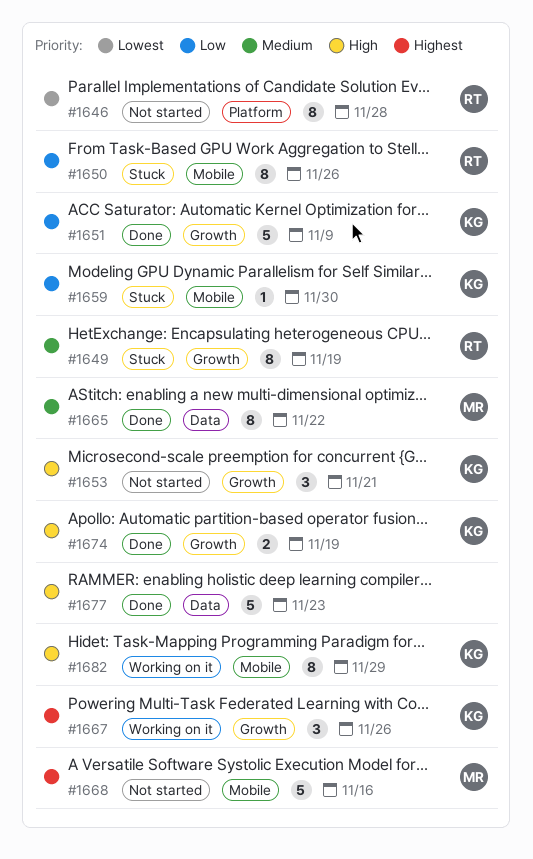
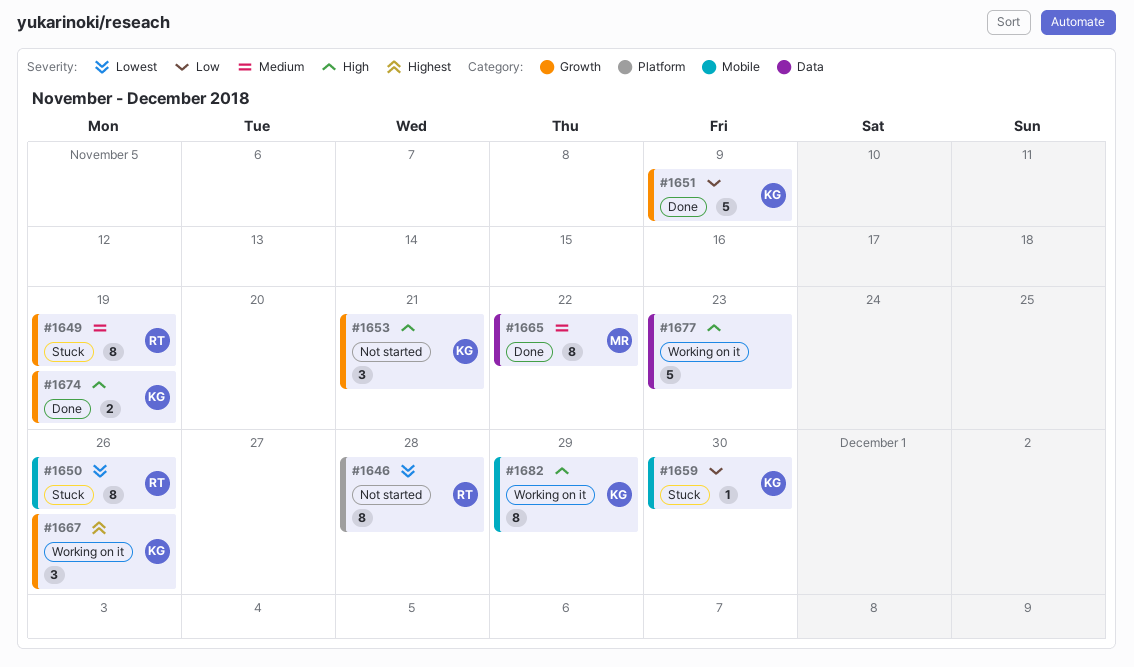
#1650, priority: Low -> Lowest
#1668: present -> none
#1677, status: Done -> Working on it

